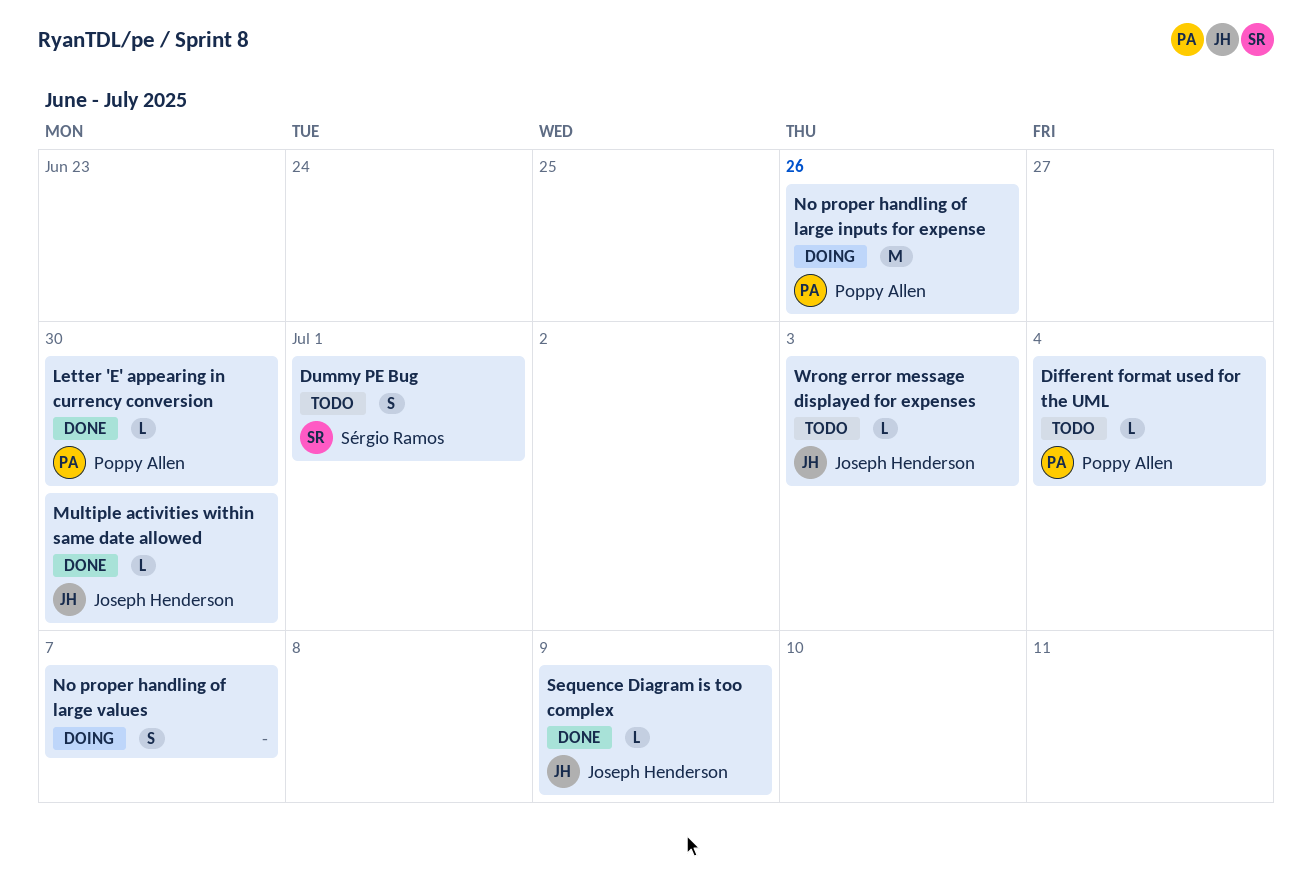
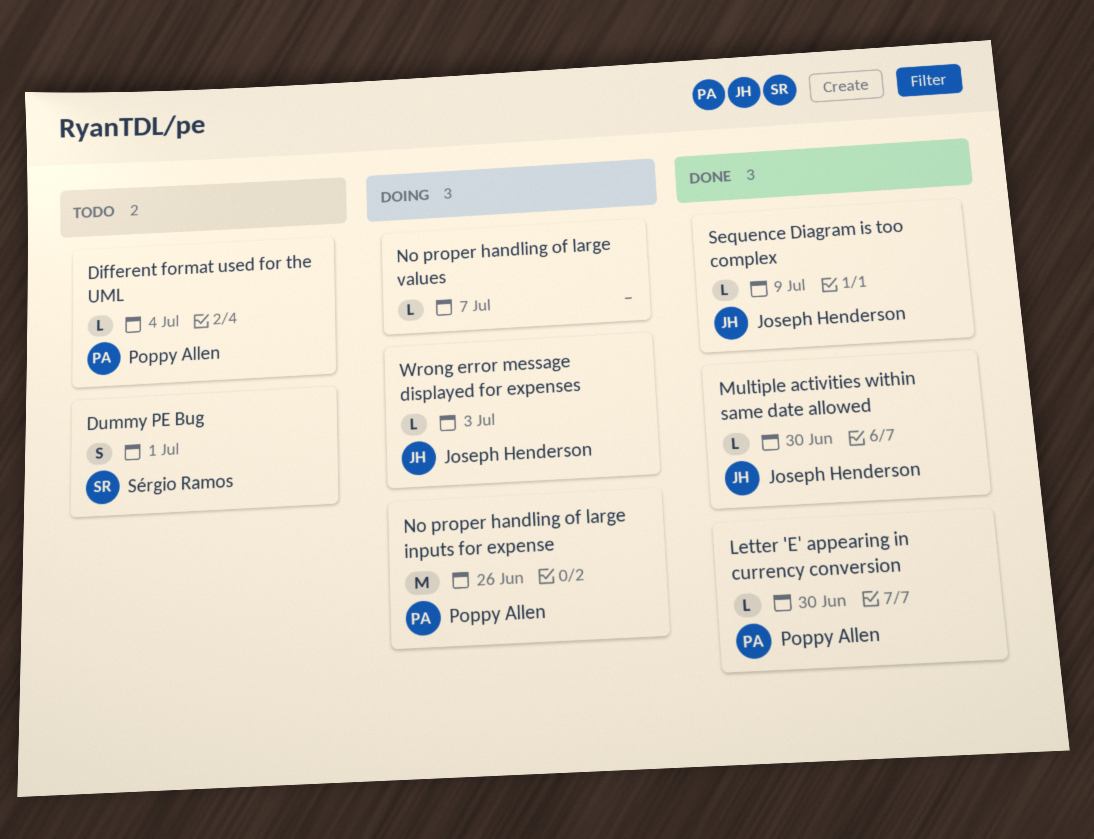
No proper handling of large values, estimate: S -> L
Wrong error message displayed for expenses, status: Todo -> Doing

